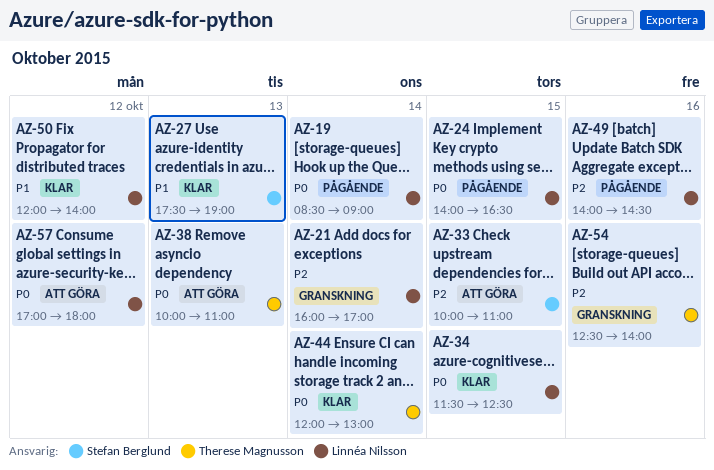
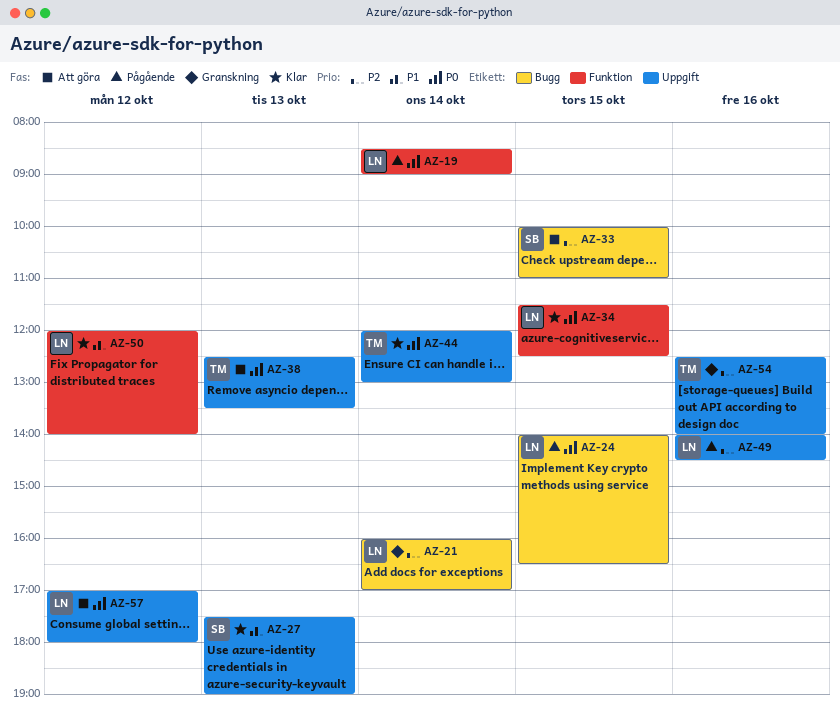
AZ-38, begins: 10:00 -> 12:30
AZ-38, ends: 11:00 -> 13:30

